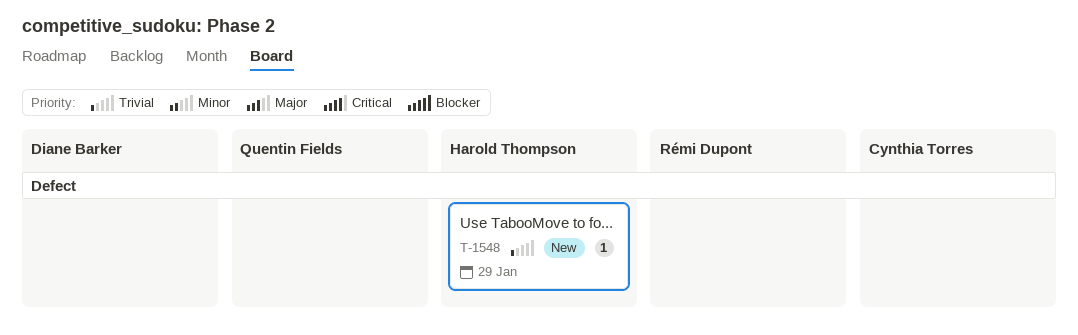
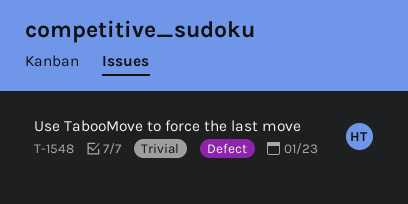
T-1548, due: Jan 29 -> Jan 23

